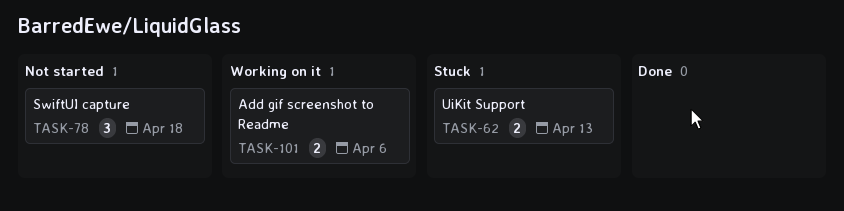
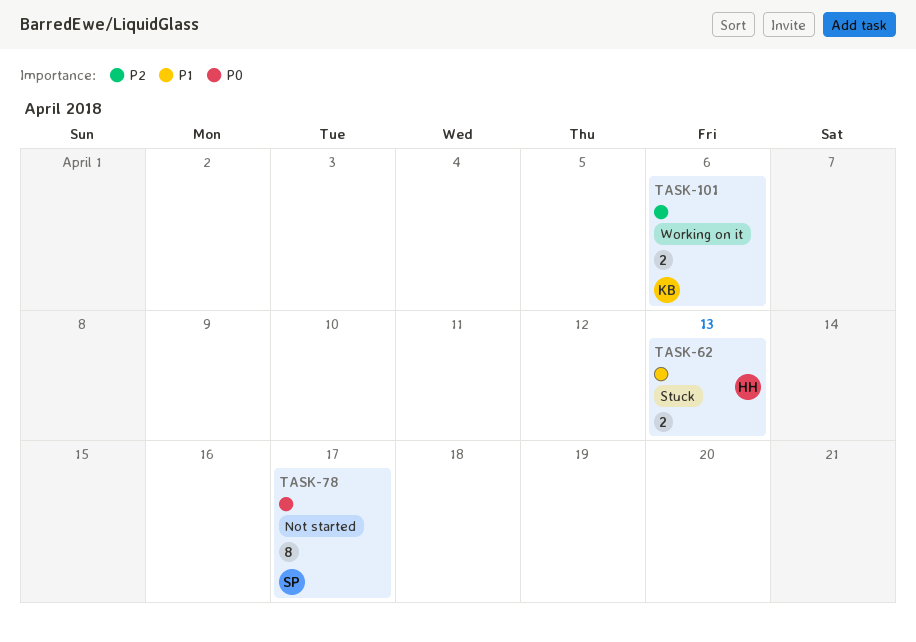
TASK-78, estimate: 3 -> 8
TASK-78, due: Apr 18 -> Apr 17

